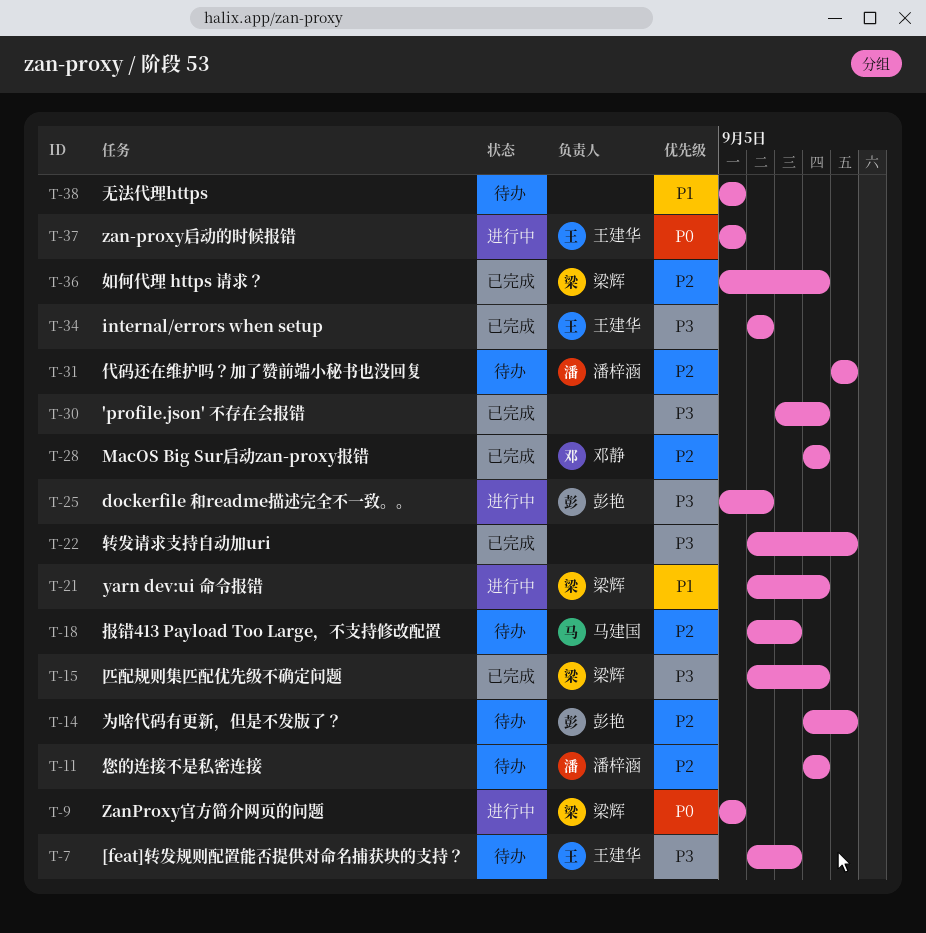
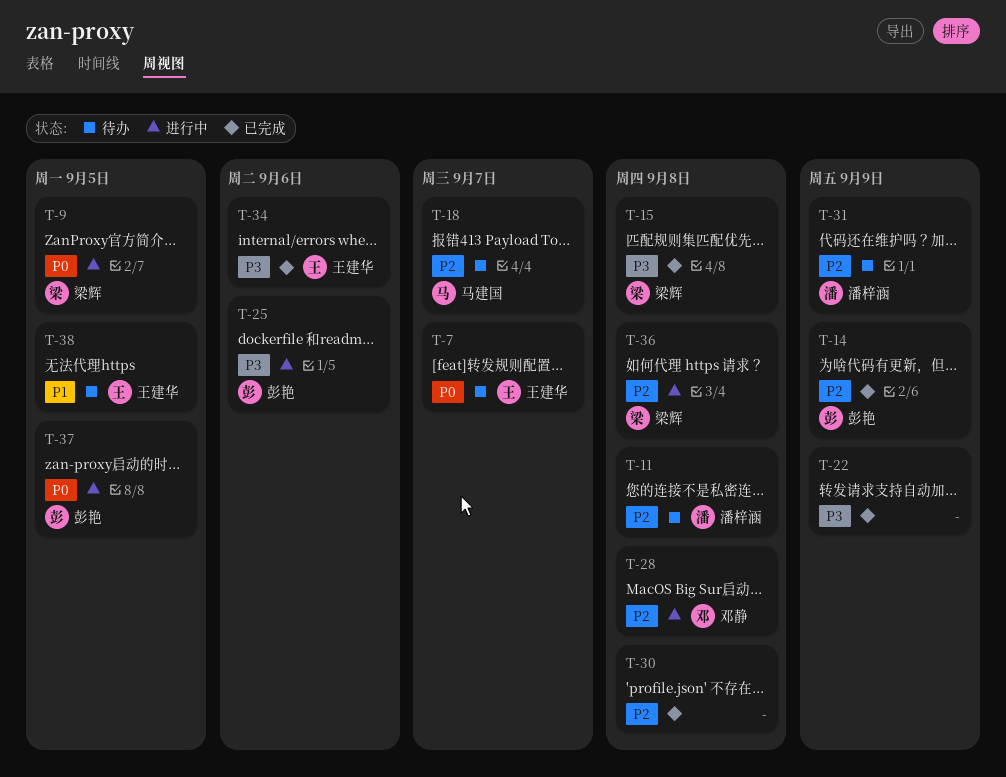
T-7, priority: P3 -> P0
T-14, status: 待办 -> 已完成
T-21: present -> none
T-28, status: 已完成 -> 进行中
T-30, priority: P3 -> P2
T-36, status: 已完成 -> 进行中
T-37, owner: 王建华 -> 彭艳
T-38, owner: none -> 王建华

